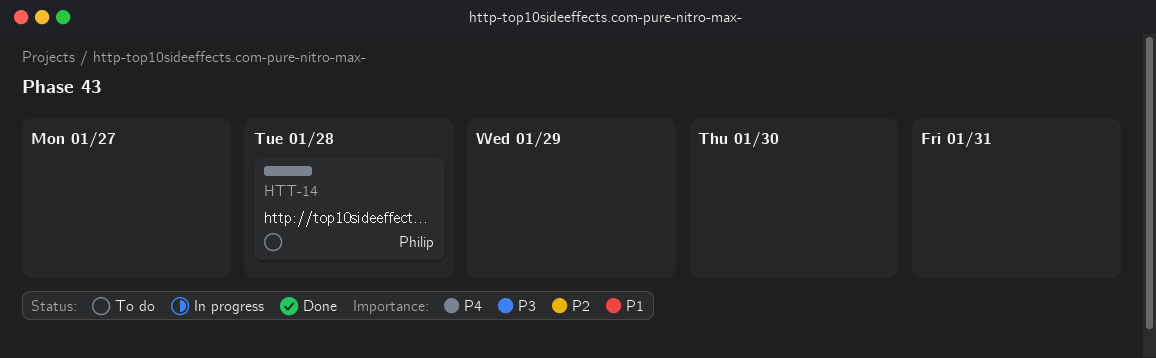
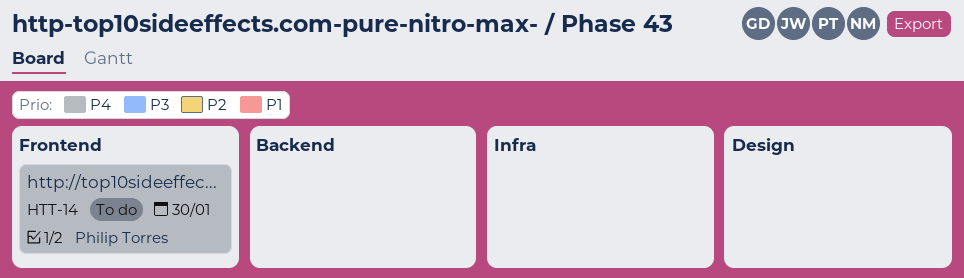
HTT-14, due: Jan 28 -> Jan 30

